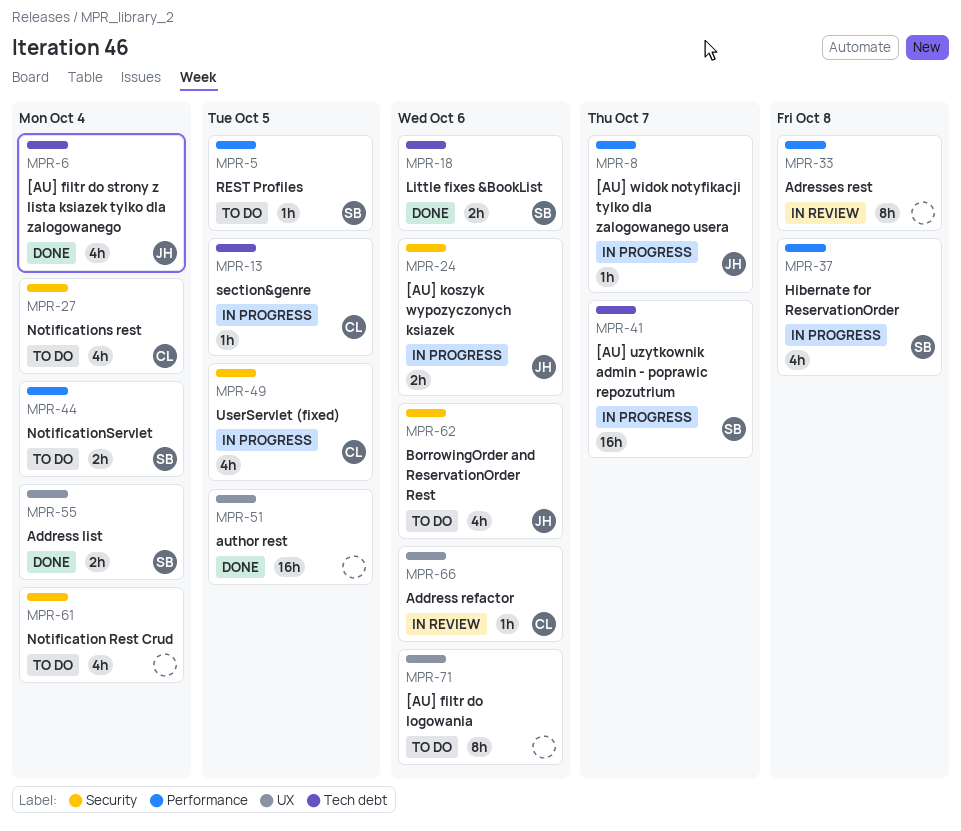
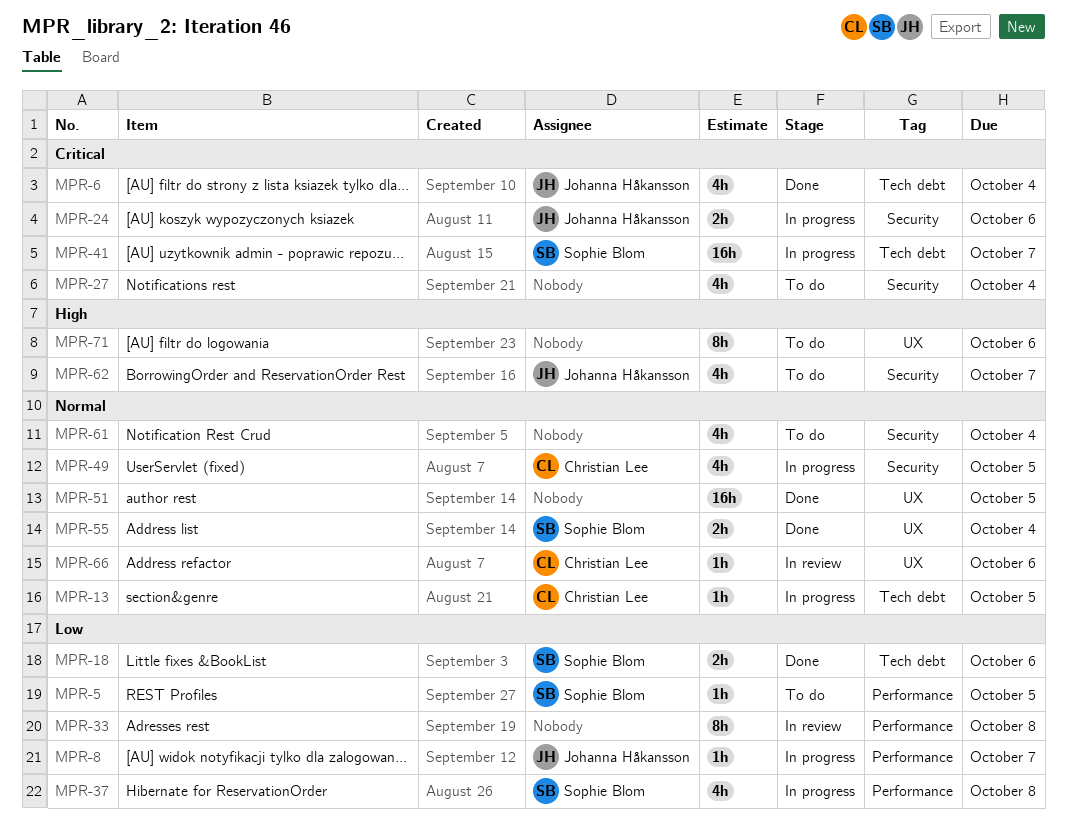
MPR-27, owner: Christian Lee -> none
MPR-44: present -> none
MPR-62, due: Oct 6 -> Oct 7

